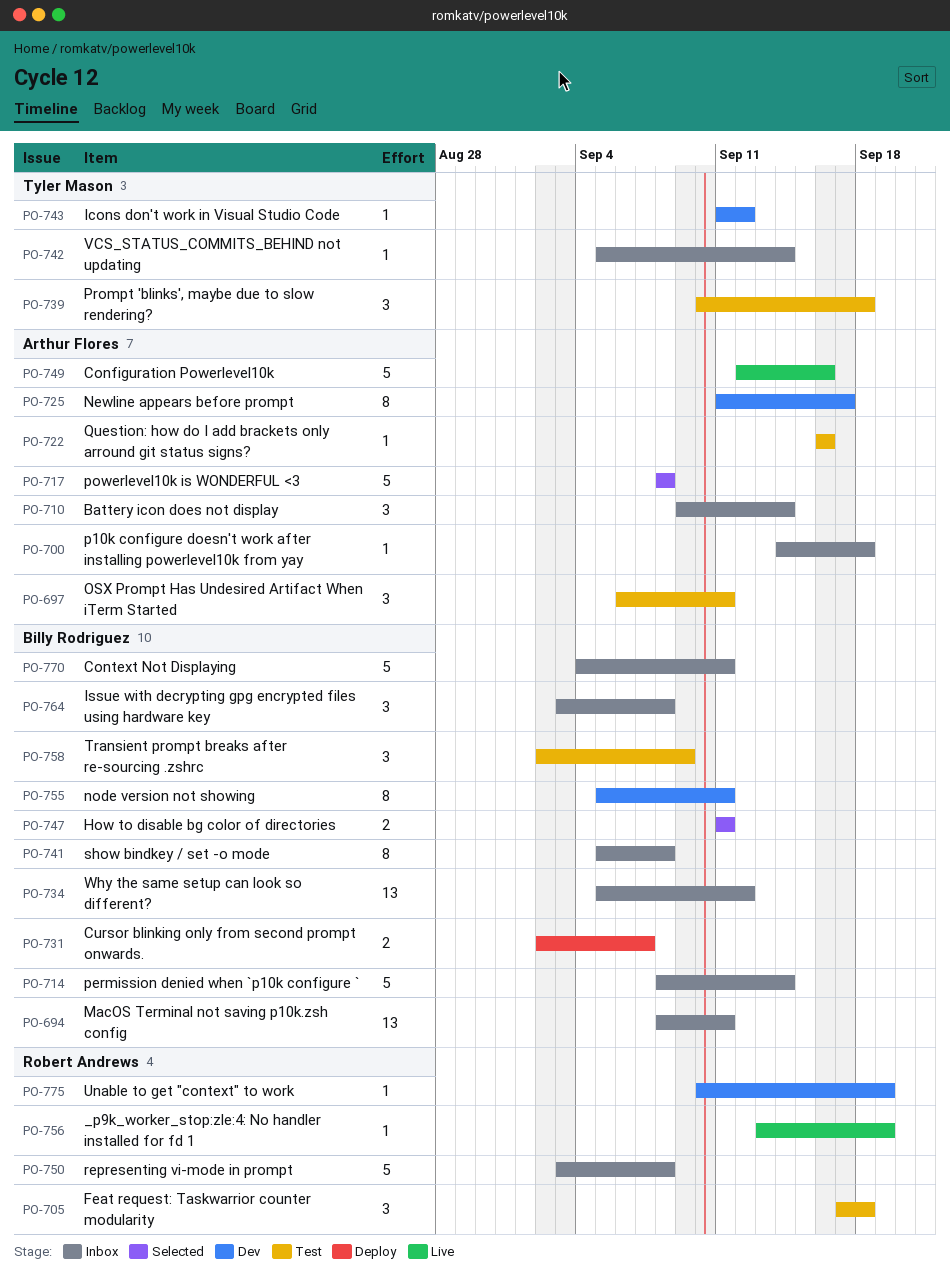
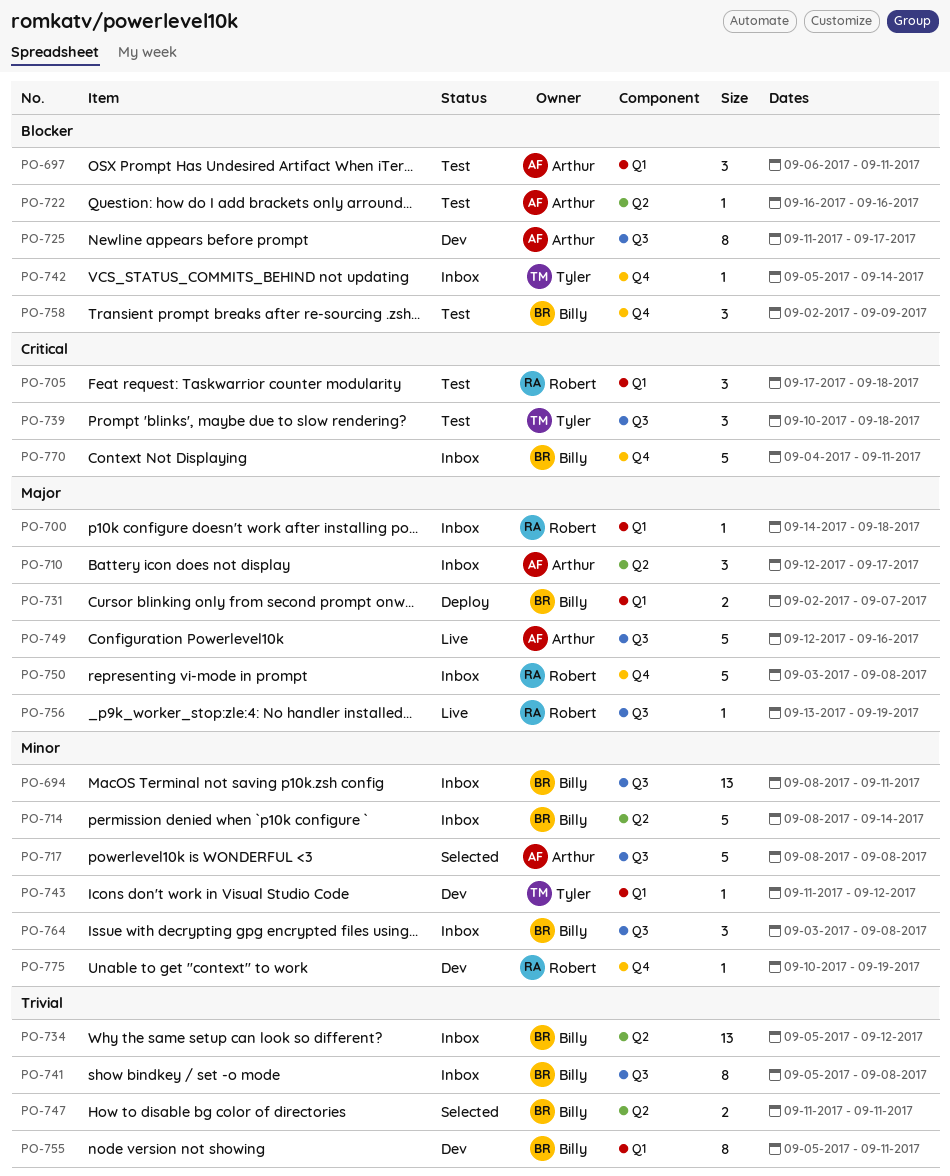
PO-700, owner: Arthur Flores -> Robert Andrews
PO-710, start: Sep 9 -> Sep 12
PO-710, due: Sep 14 -> Sep 17

